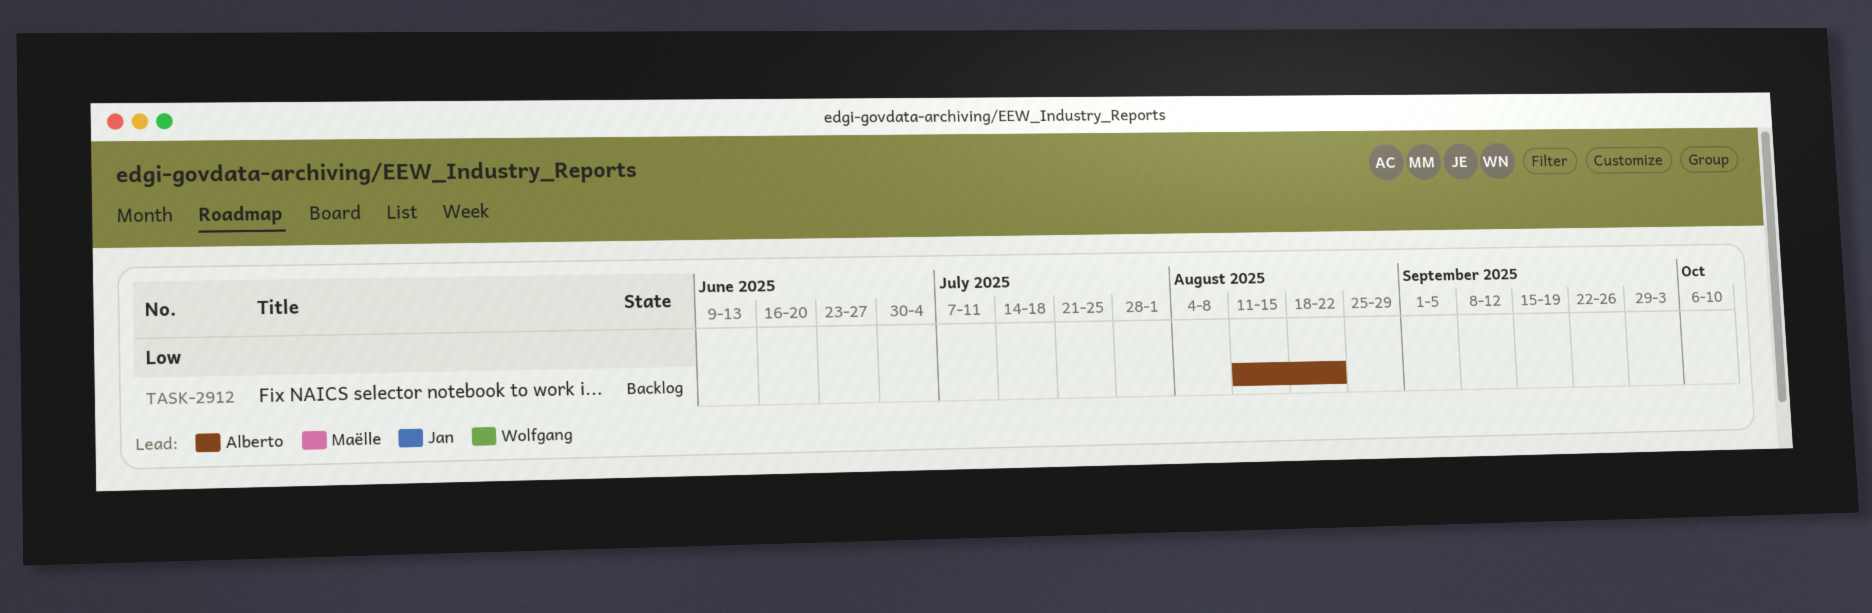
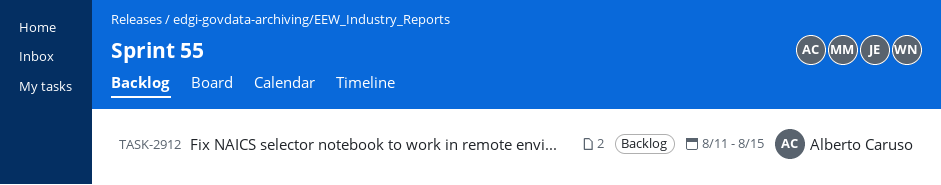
TASK-2912, due: Aug 22 -> Aug 15

